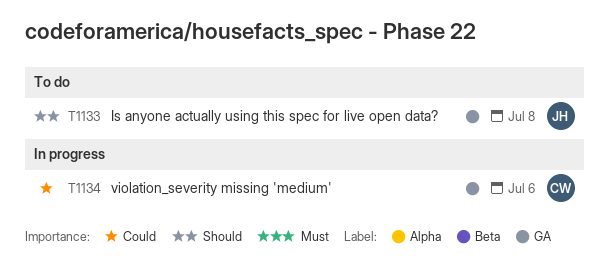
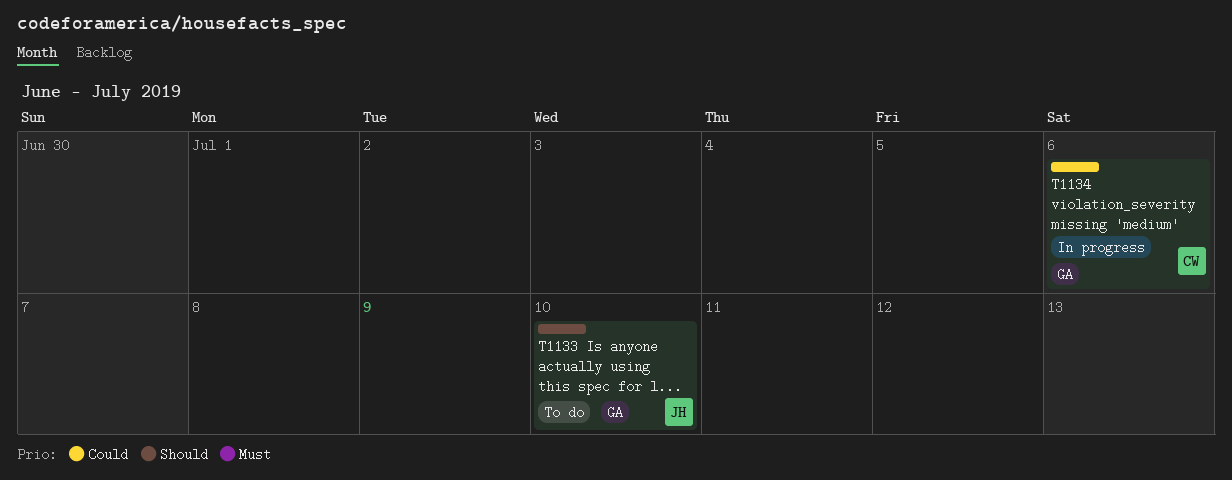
T1133, due: Jul 8 -> Jul 10

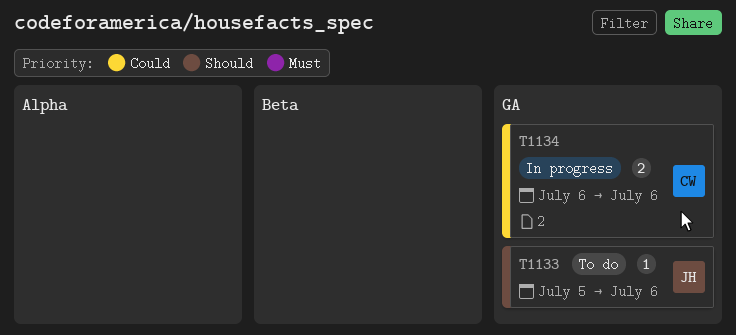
T1133, due: Jul 10 -> Jul 6

